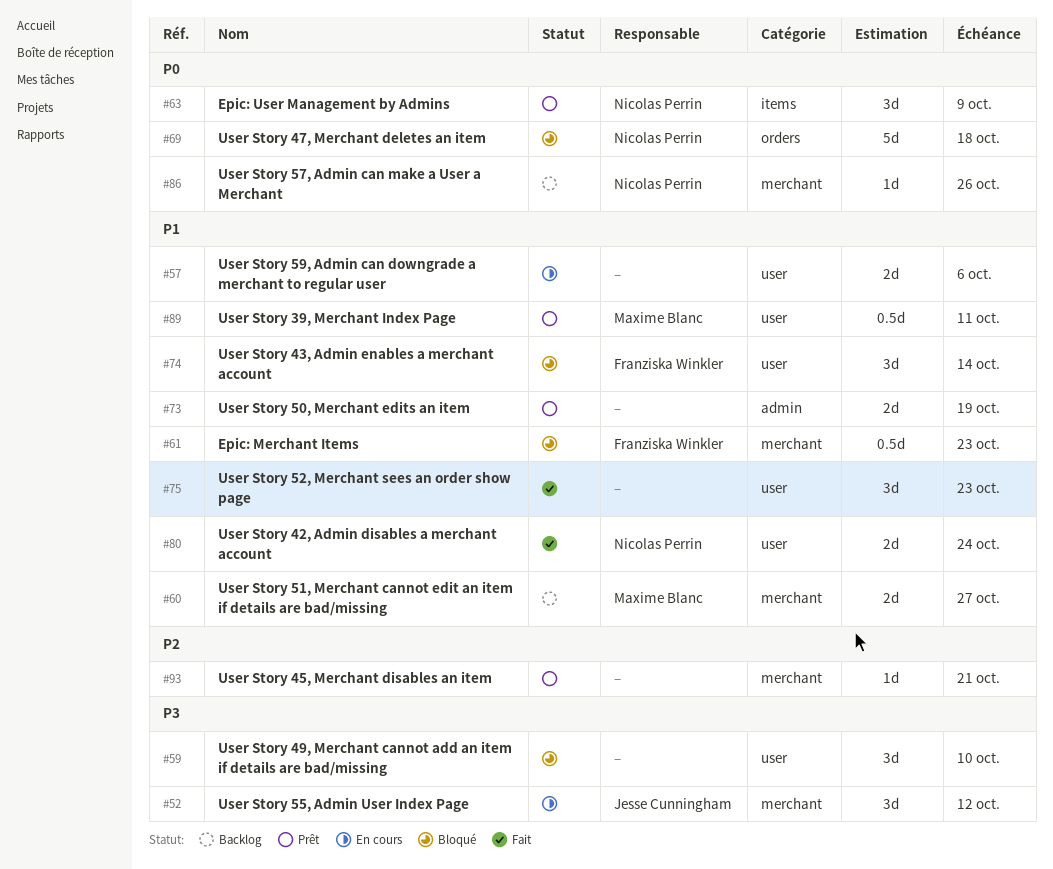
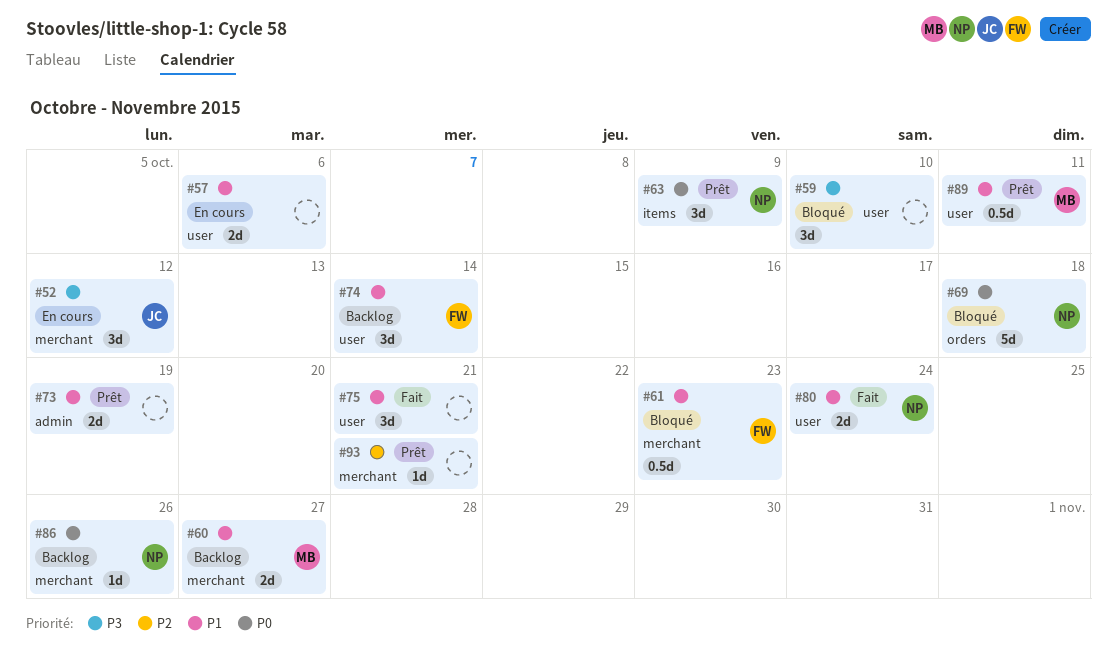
#74, status: Bloqué -> Backlog
#75, due: Oct 23 -> Oct 21

